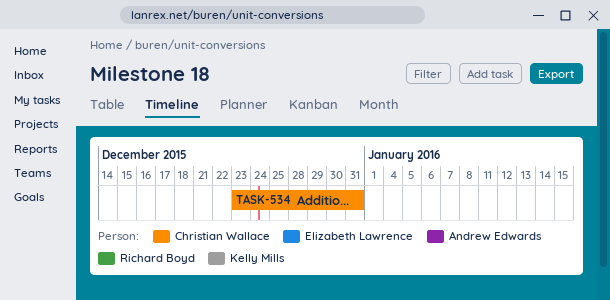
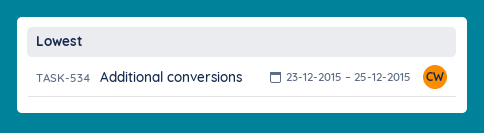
TASK-534, due: Dec 31 -> Dec 25

